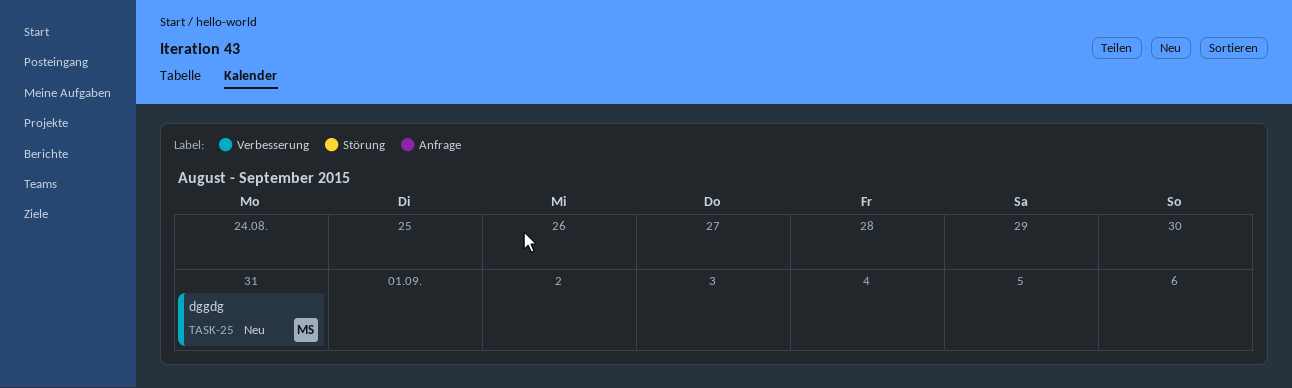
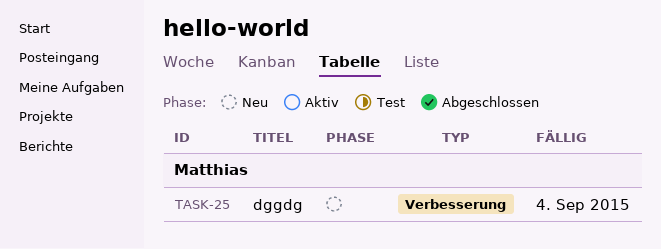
TASK-25, due: Aug 31 -> Sep 4

